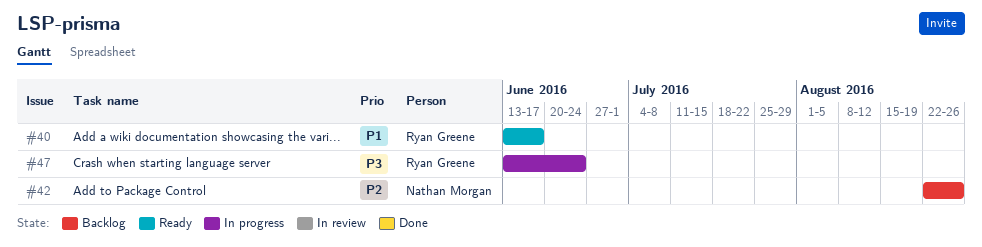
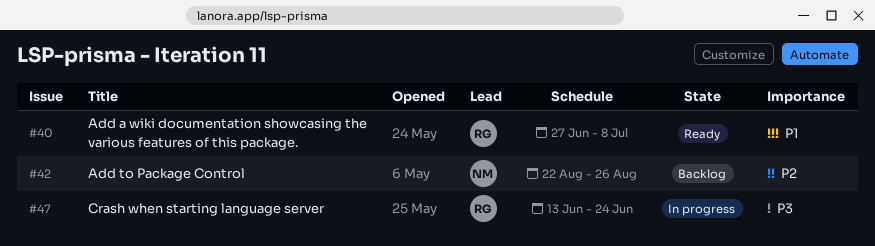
#40, start: Jun 13 -> Jun 27
#40, due: Jun 17 -> Jul 8

